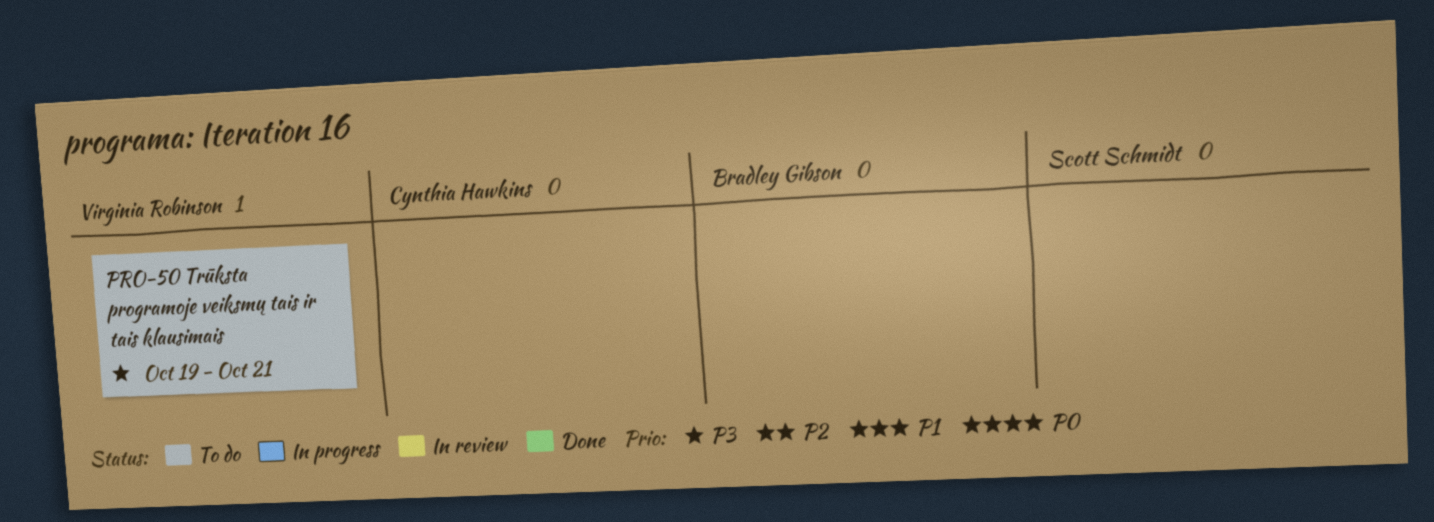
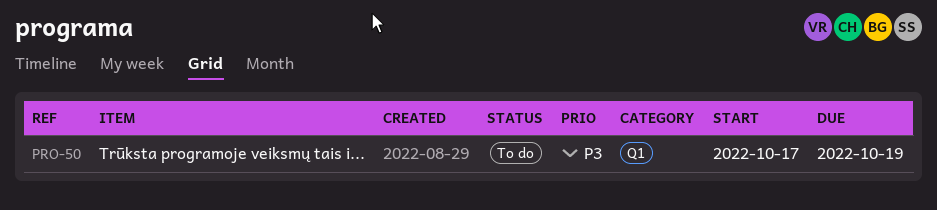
PRO-50, start: Oct 19 -> Oct 17
PRO-50, due: Oct 21 -> Oct 19

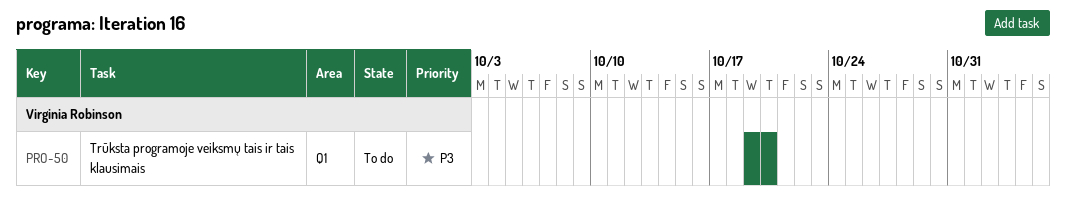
PRO-50, start: Oct 17 -> Oct 19
PRO-50, due: Oct 19 -> Oct 20

